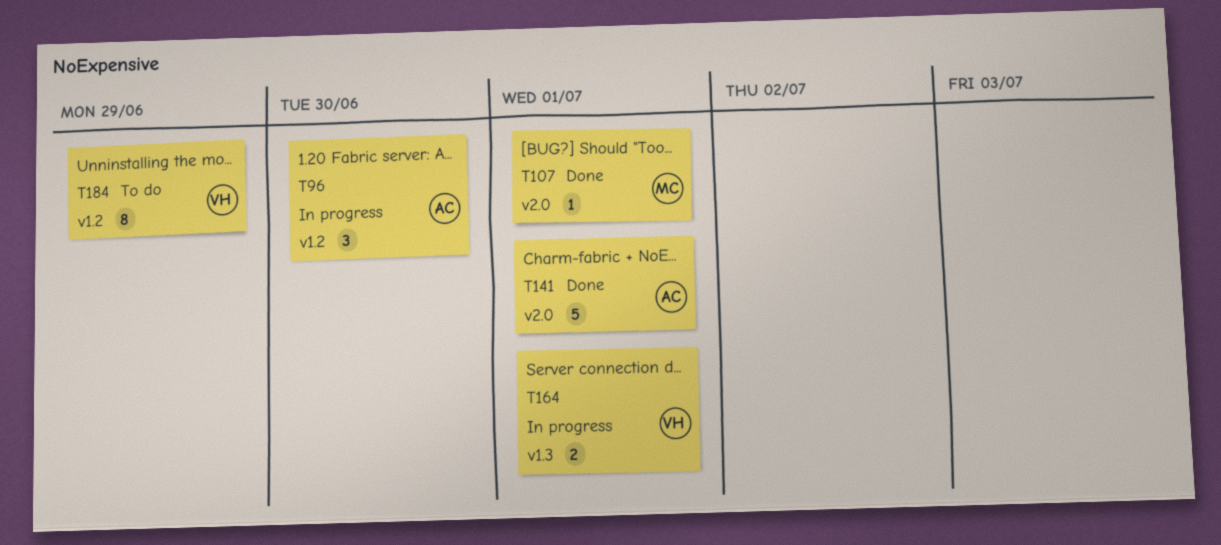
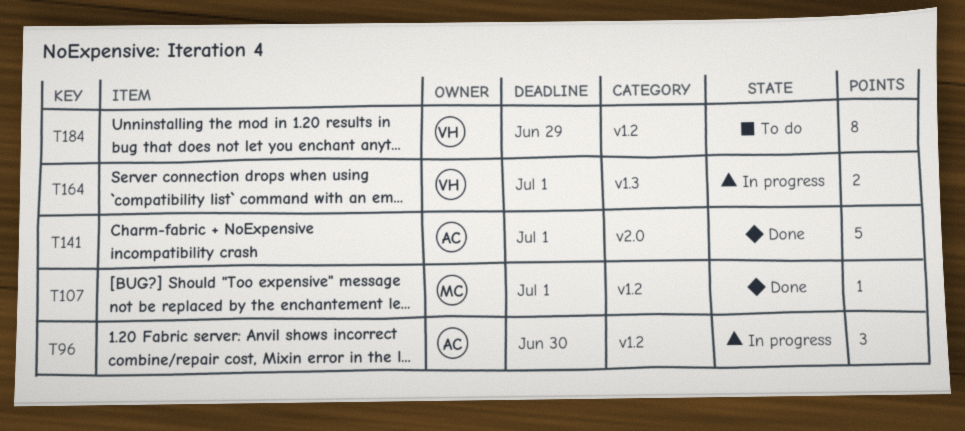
T107, label: v2.0 -> v1.2

